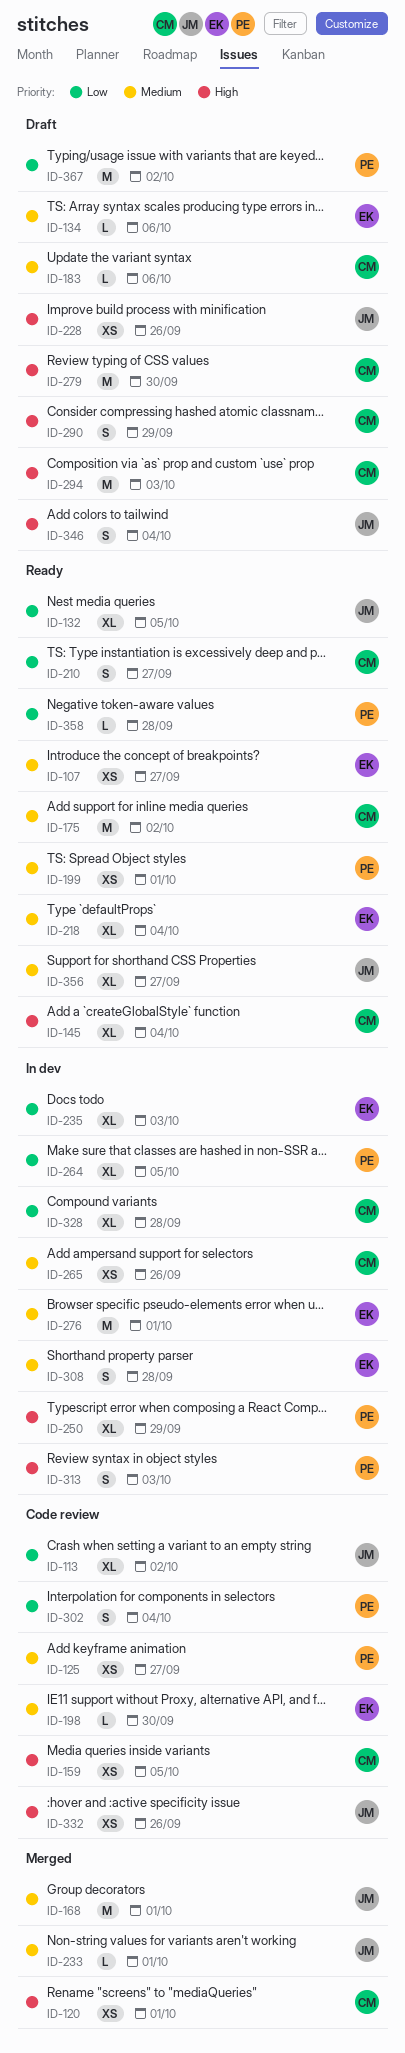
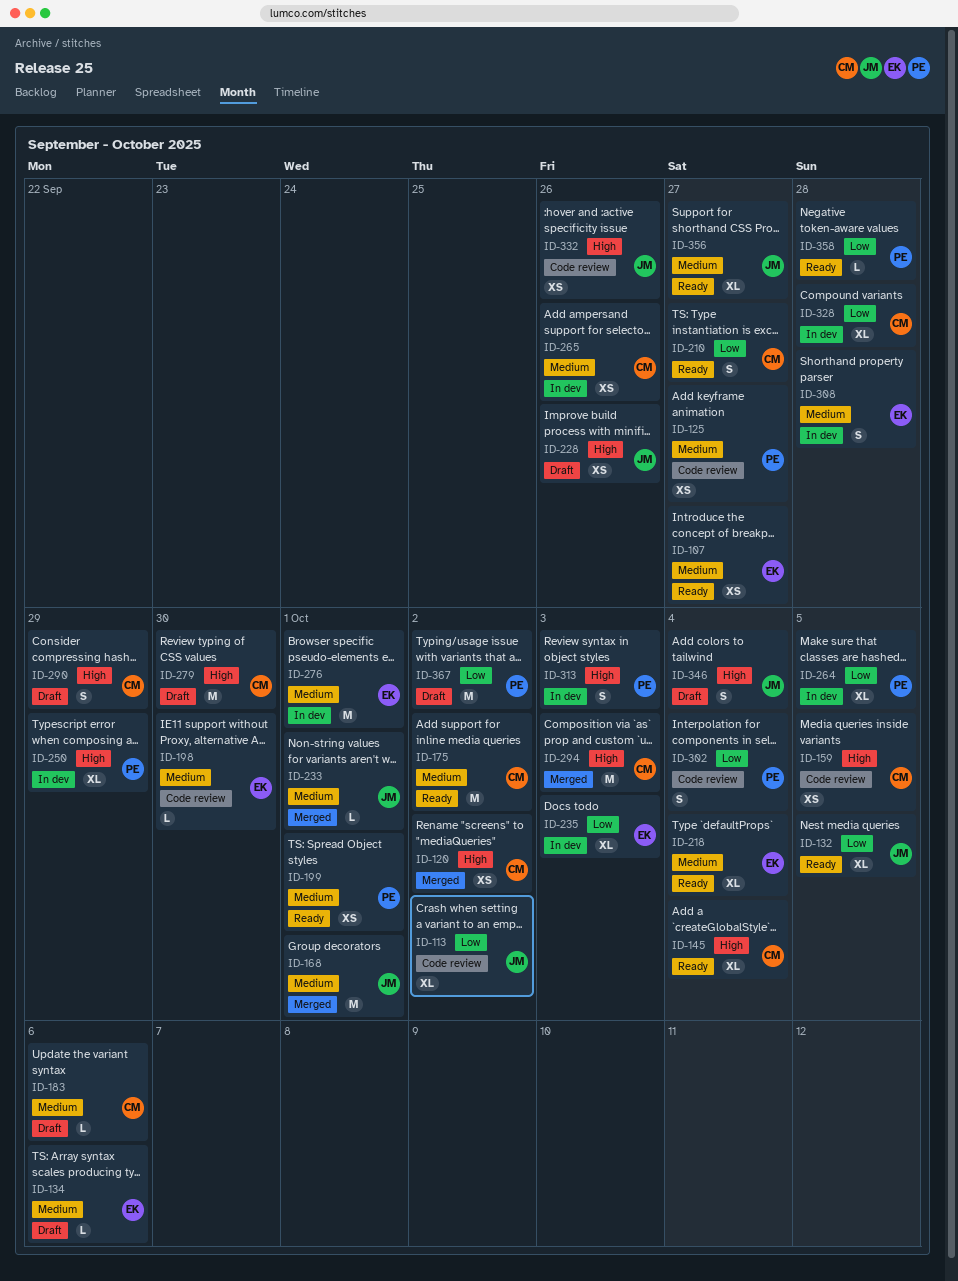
ID-120, due: Oct 1 -> Oct 2
ID-294, status: Draft -> Merged

